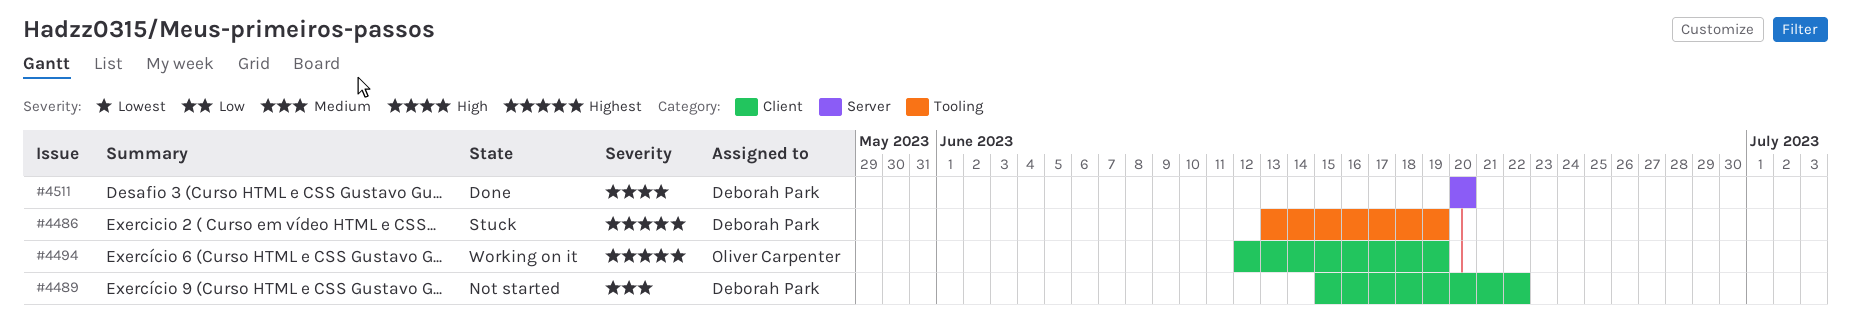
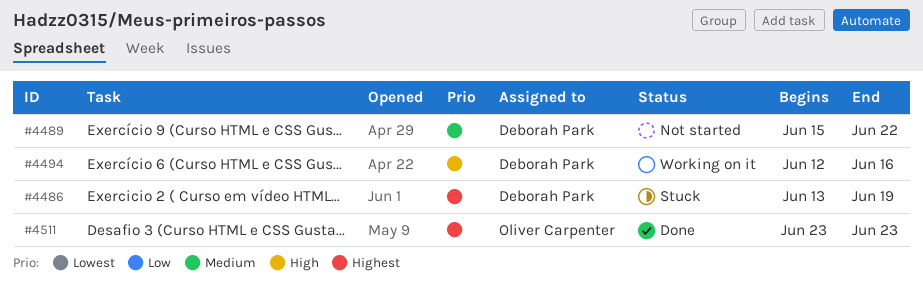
#4494, owner: Oliver Carpenter -> Deborah Park
#4494, priority: Highest -> High
#4494, due: Jun 19 -> Jun 16
#4511, owner: Deborah Park -> Oliver Carpenter
#4511, priority: High -> Highest
#4511, start: Jun 20 -> Jun 23
#4511, due: Jun 20 -> Jun 23

